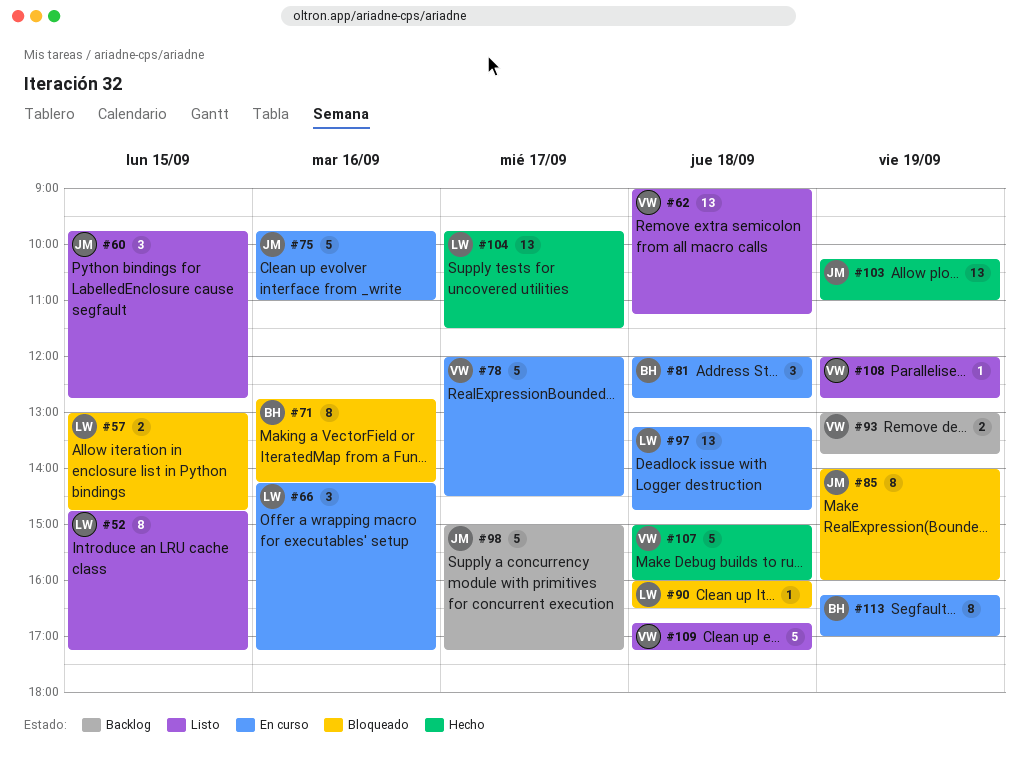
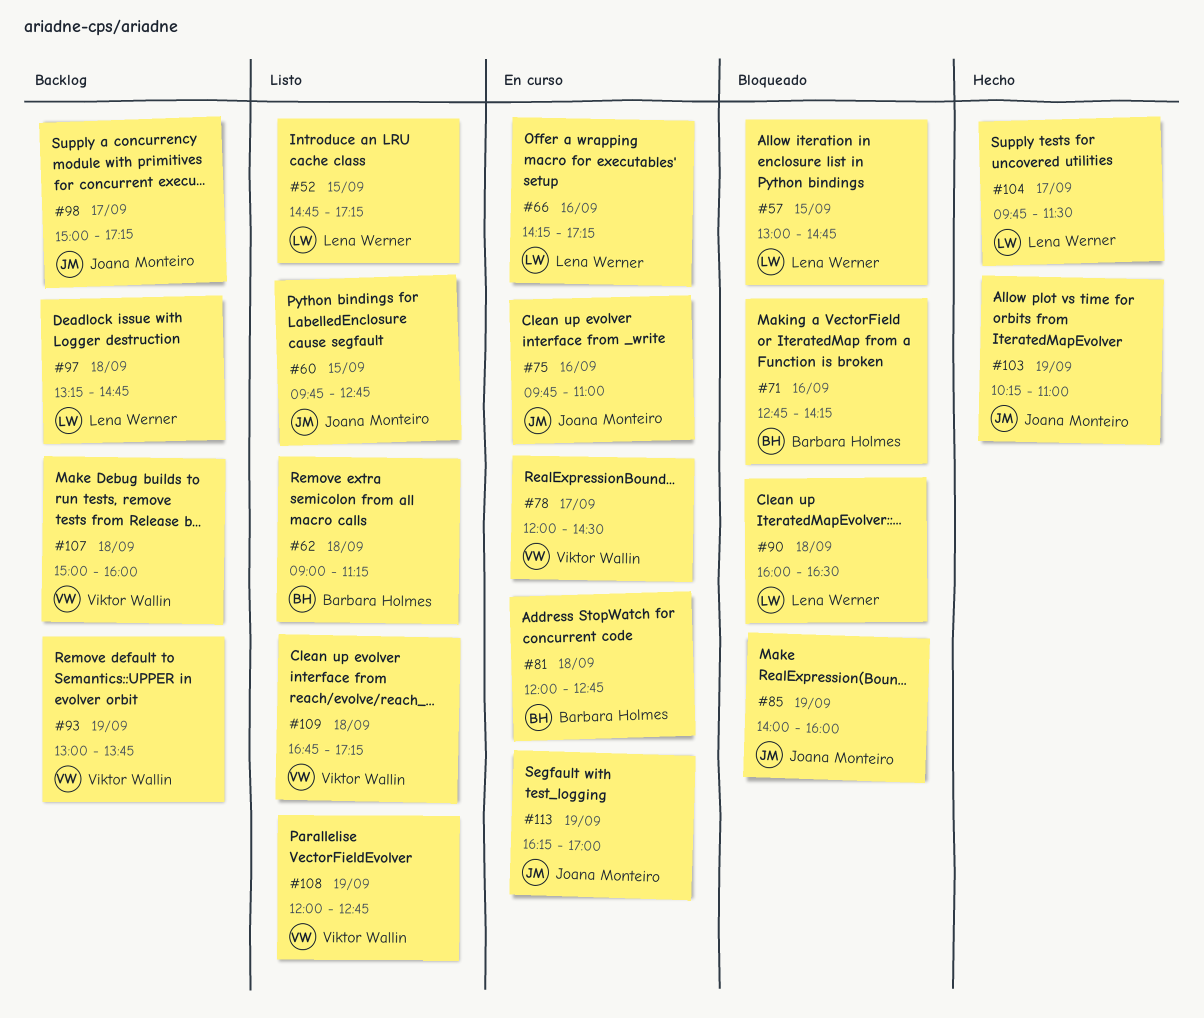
#62, owner: Viktor Wallin -> Barbara Holmes
#97, status: En curso -> Backlog
#107, status: Hecho -> Backlog
#113, owner: Barbara Holmes -> Joana Monteiro

